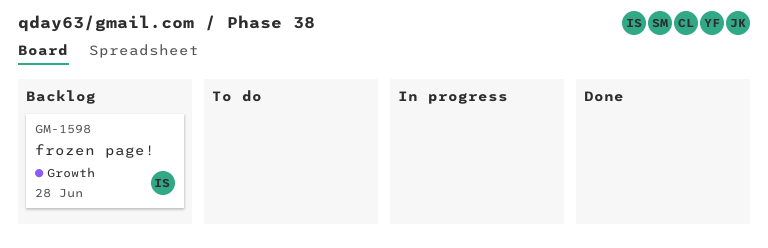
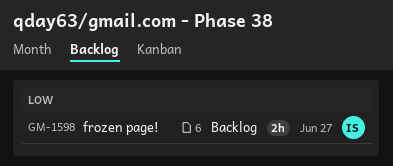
GM-1598, due: Jun 28 -> Jun 27

